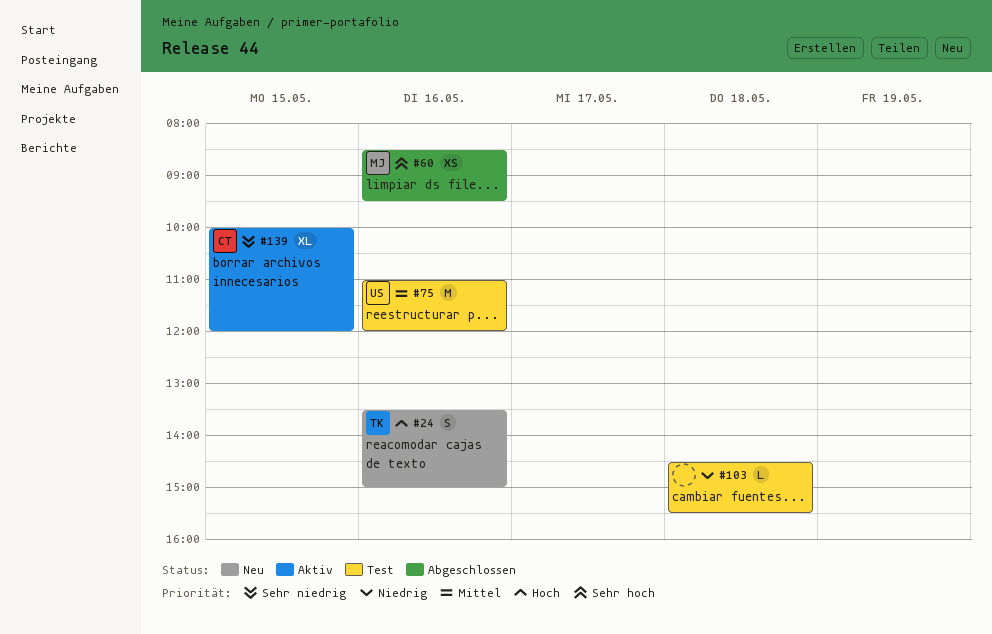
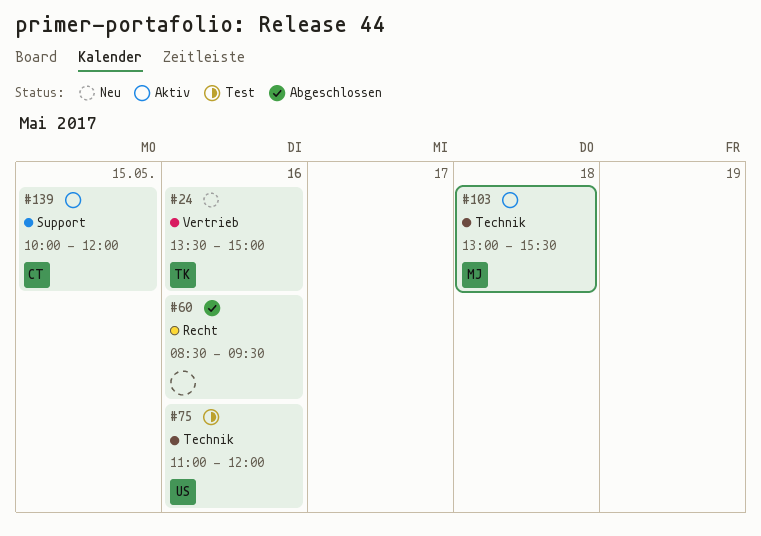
#60, owner: MJ -> none
#103, status: Test -> Aktiv
#103, owner: none -> MJ
#103, begins: 14:30 -> 13:00

